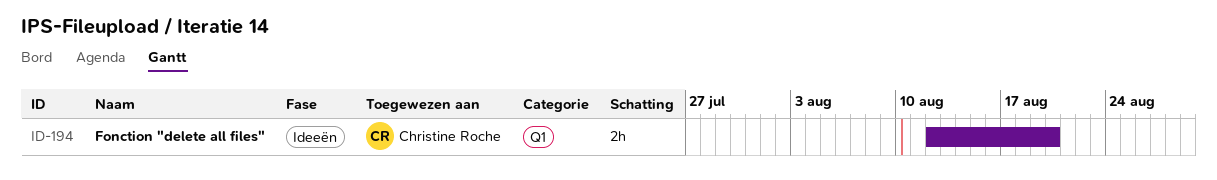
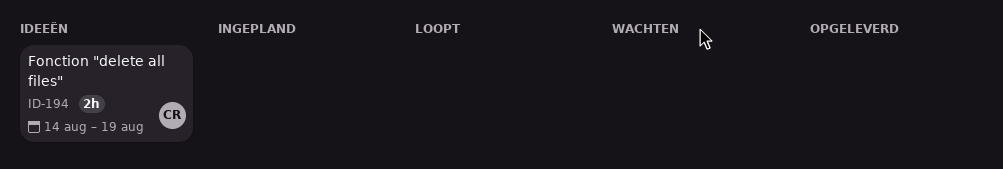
ID-194, start: Aug 12 -> Aug 14
ID-194, due: Aug 20 -> Aug 19

